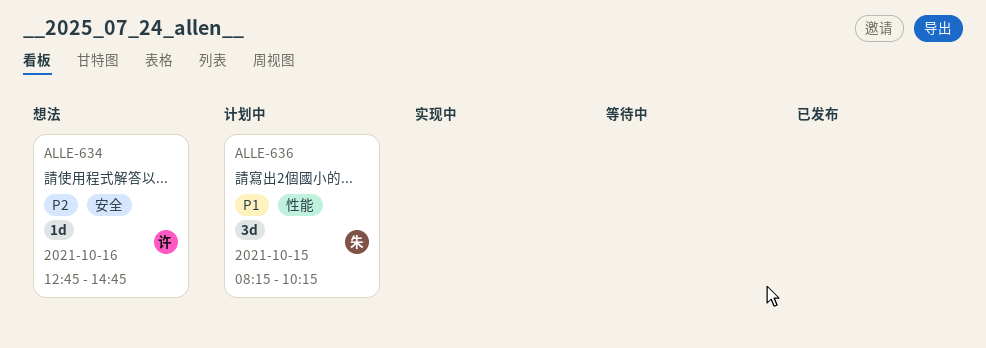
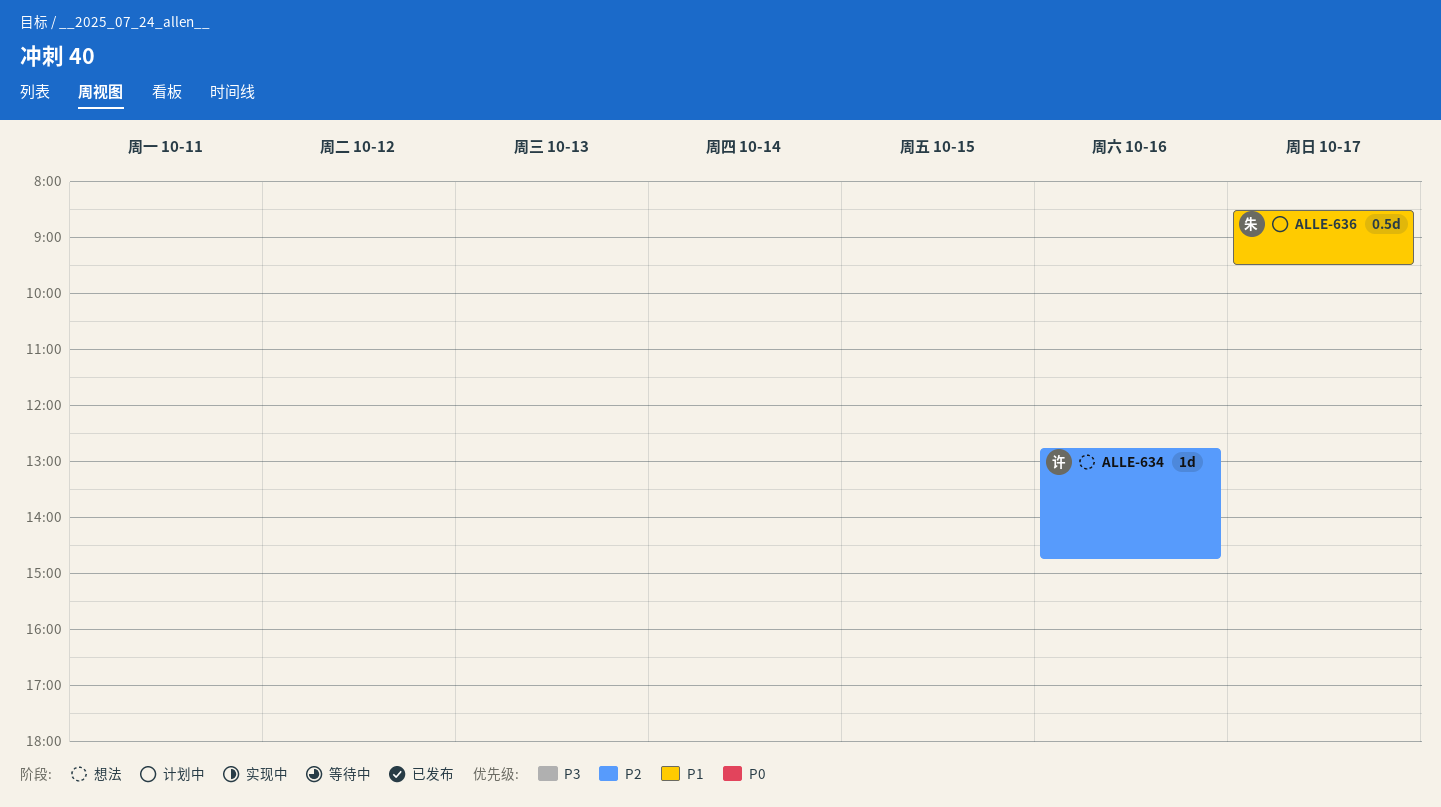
ALLE-636, estimate: 3d -> 0.5d
ALLE-636, day: Oct 15 -> Oct 17
ALLE-636, begins: 08:15 -> 08:30
ALLE-636, ends: 10:15 -> 09:30

